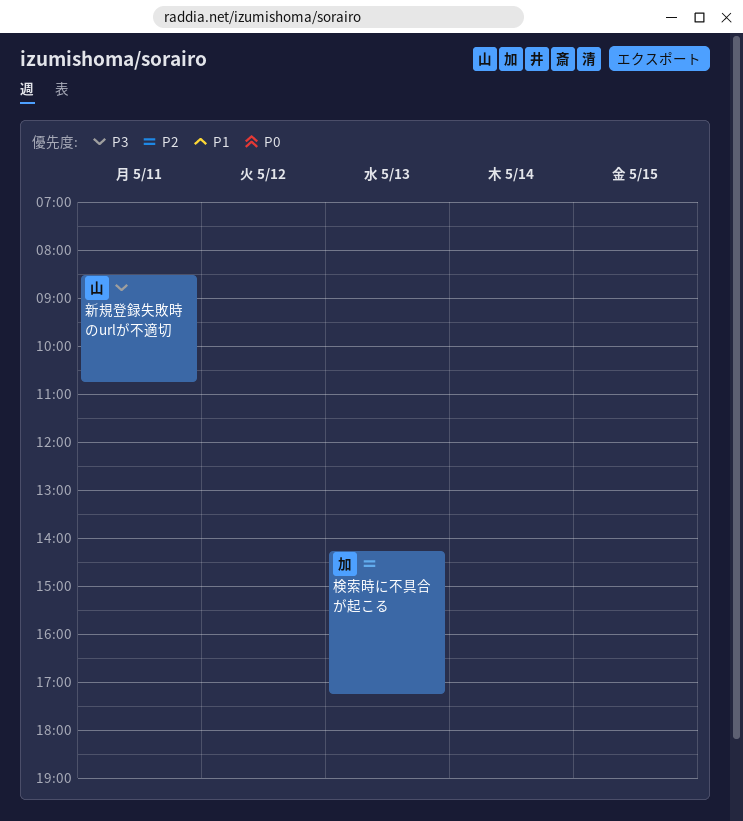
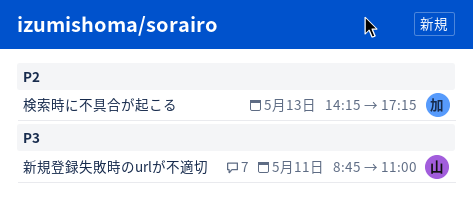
新規登録失敗時のurlが不適切, begins: 08:30 -> 08:45
新規登録失敗時のurlが不適切, ends: 10:45 -> 11:00

